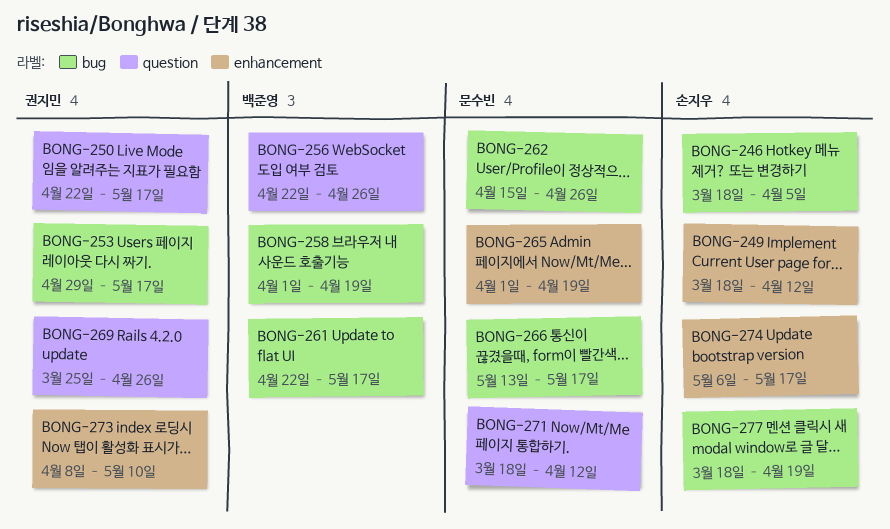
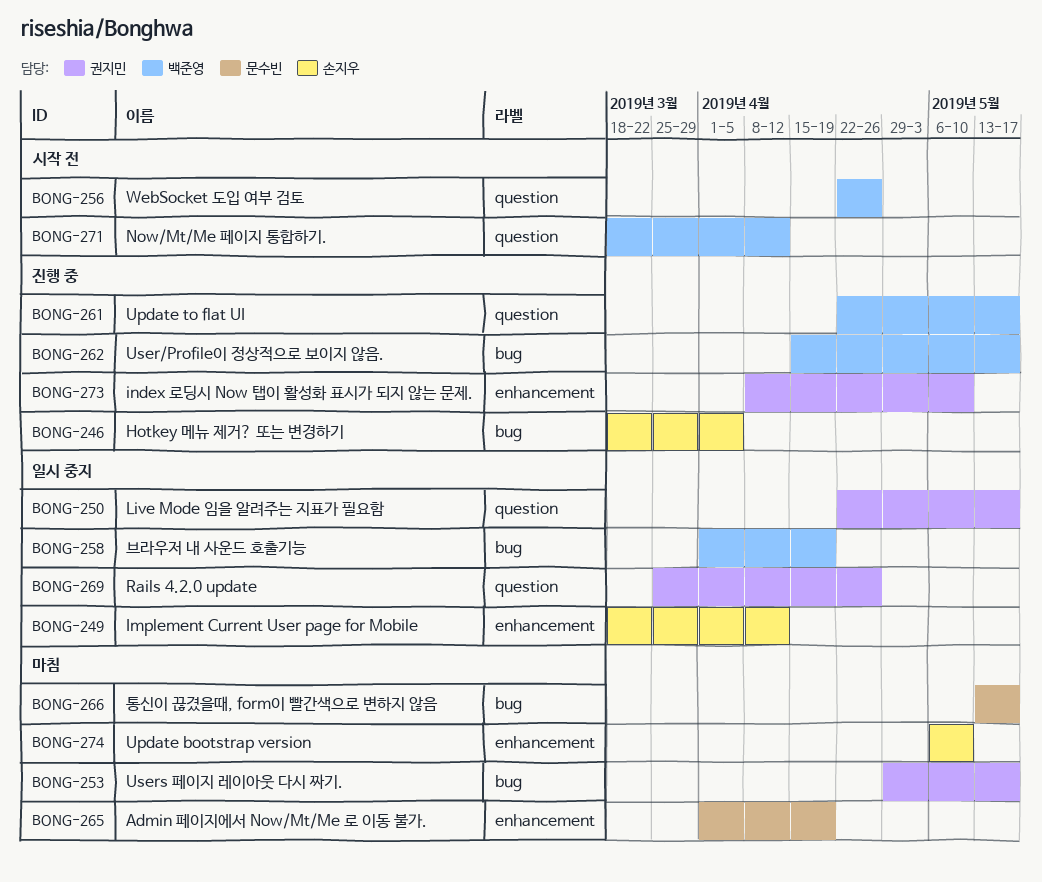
BONG-261, label: bug -> question
BONG-262, owner: 문수빈 -> 백준영
BONG-262, due: Apr 26 -> May 17
BONG-271, owner: 문수빈 -> 백준영
BONG-274, due: May 17 -> May 10
BONG-277: present -> none

